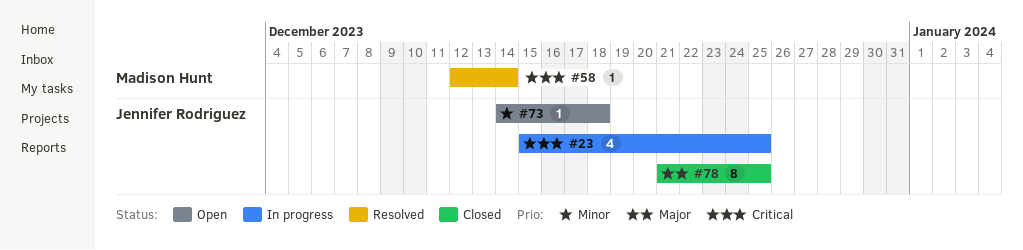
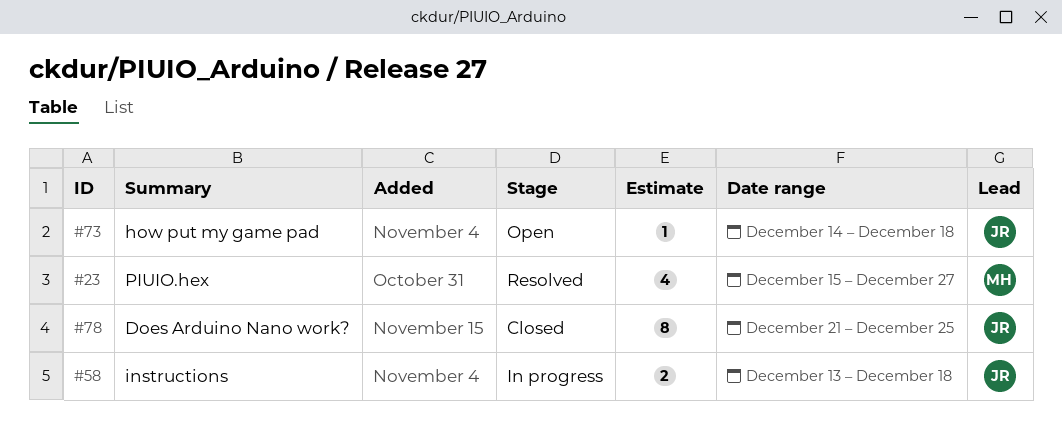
#23, status: In progress -> Resolved
#23, owner: Jennifer Rodriguez -> Madison Hunt
#23, due: Dec 25 -> Dec 27
#58, status: Resolved -> In progress
#58, owner: Madison Hunt -> Jennifer Rodriguez
#58, estimate: 1 -> 2
#58, start: Dec 12 -> Dec 13
#58, due: Dec 14 -> Dec 18

